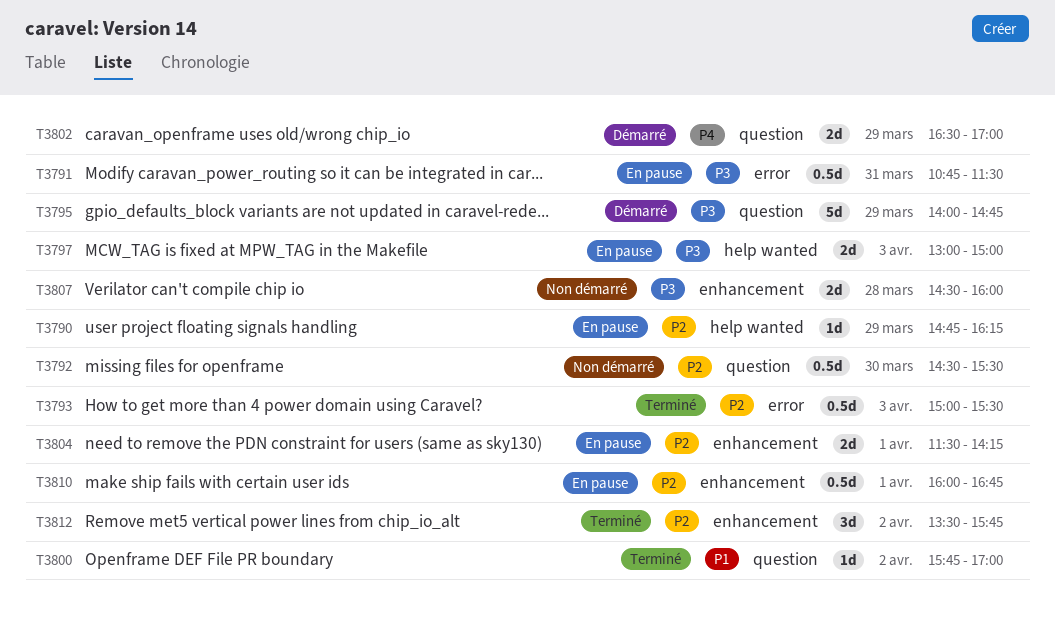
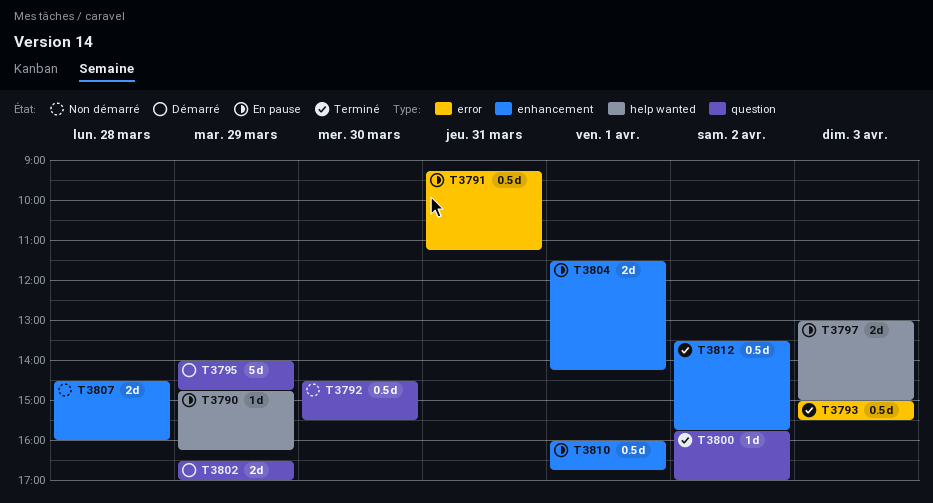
T3791, begins: 10:45 -> 09:15
T3791, ends: 11:30 -> 11:15
T3812, estimate: 3d -> 0.5d

